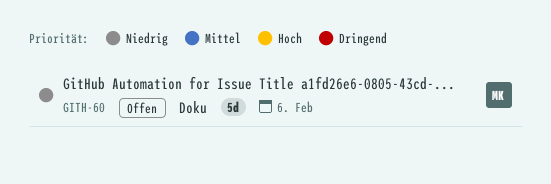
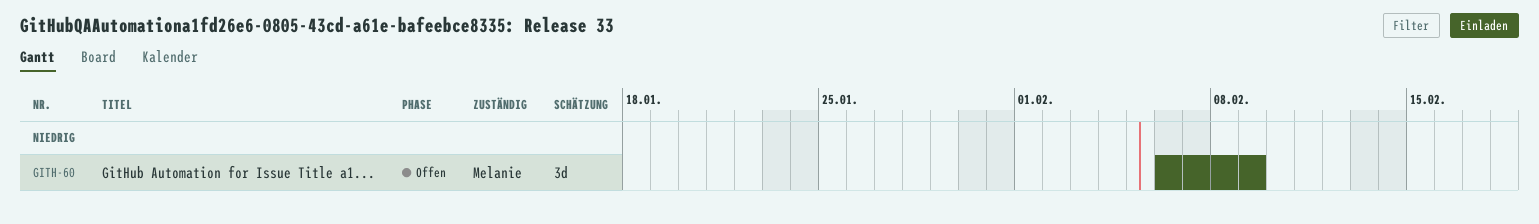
GITH-60, estimate: 5d -> 3d
GITH-60, due: Feb 6 -> Feb 9

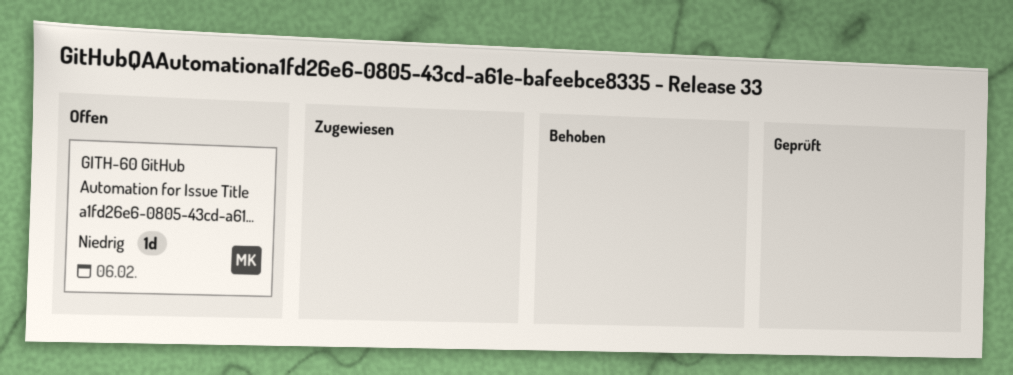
GITH-60, estimate: 3d -> 1d
GITH-60, due: Feb 9 -> Feb 6

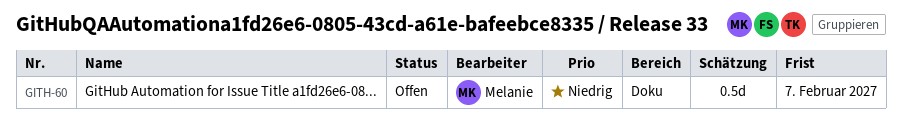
GITH-60, estimate: 1d -> 0.5d
GITH-60, due: Feb 6 -> Feb 7

